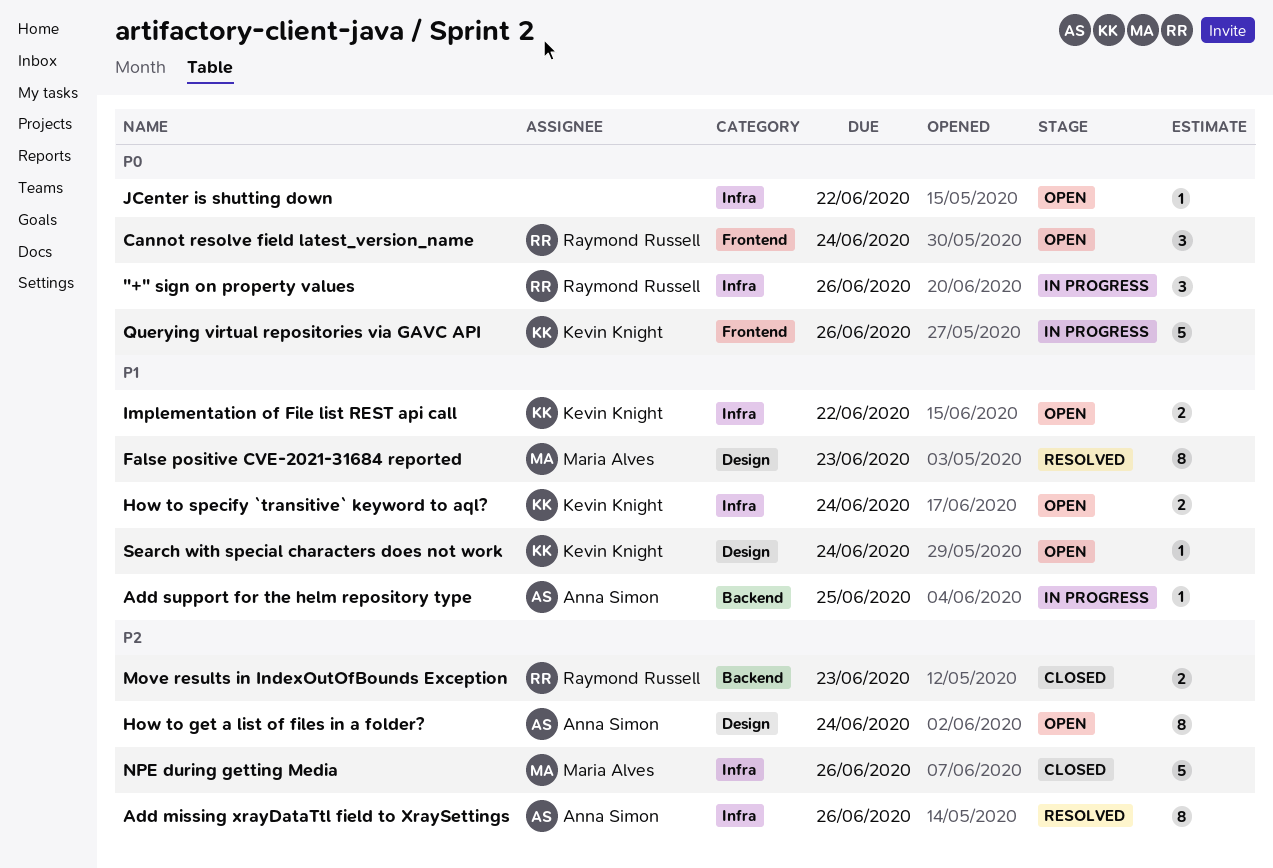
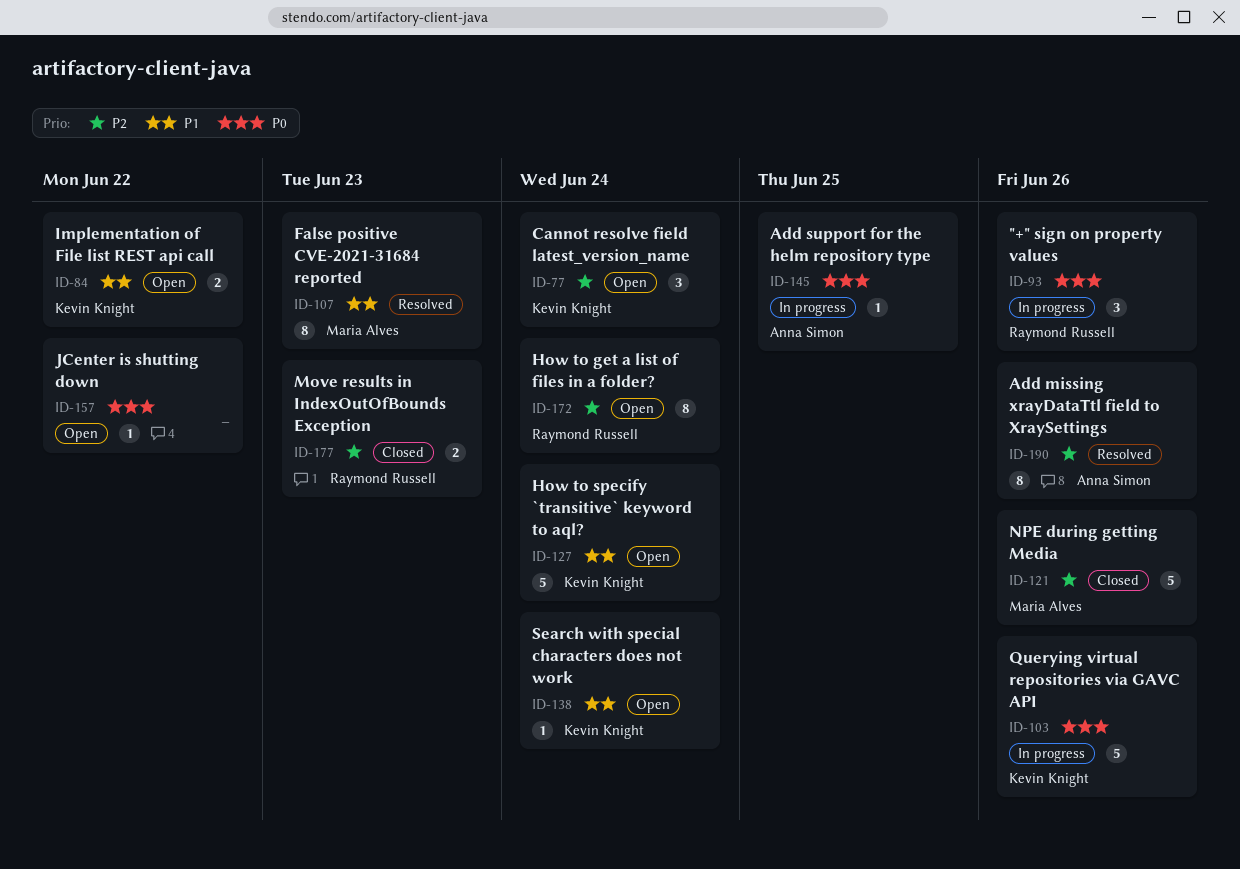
Add support for the helm repository type, priority: P1 -> P0
Cannot resolve field latest_version_name, owner: Raymond Russell -> Kevin Knight
Cannot resolve field latest_version_name, priority: P0 -> P2
How to get a list of files in a folder?, owner: Anna Simon -> Raymond Russell
How to specify `transitive` keyword to aql?, estimate: 2 -> 5

